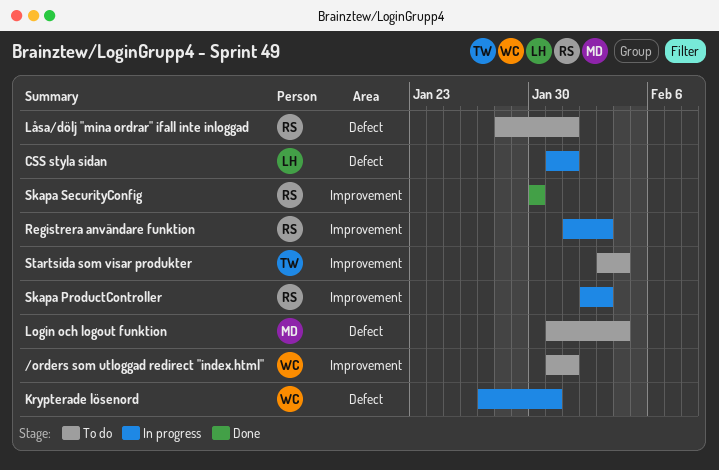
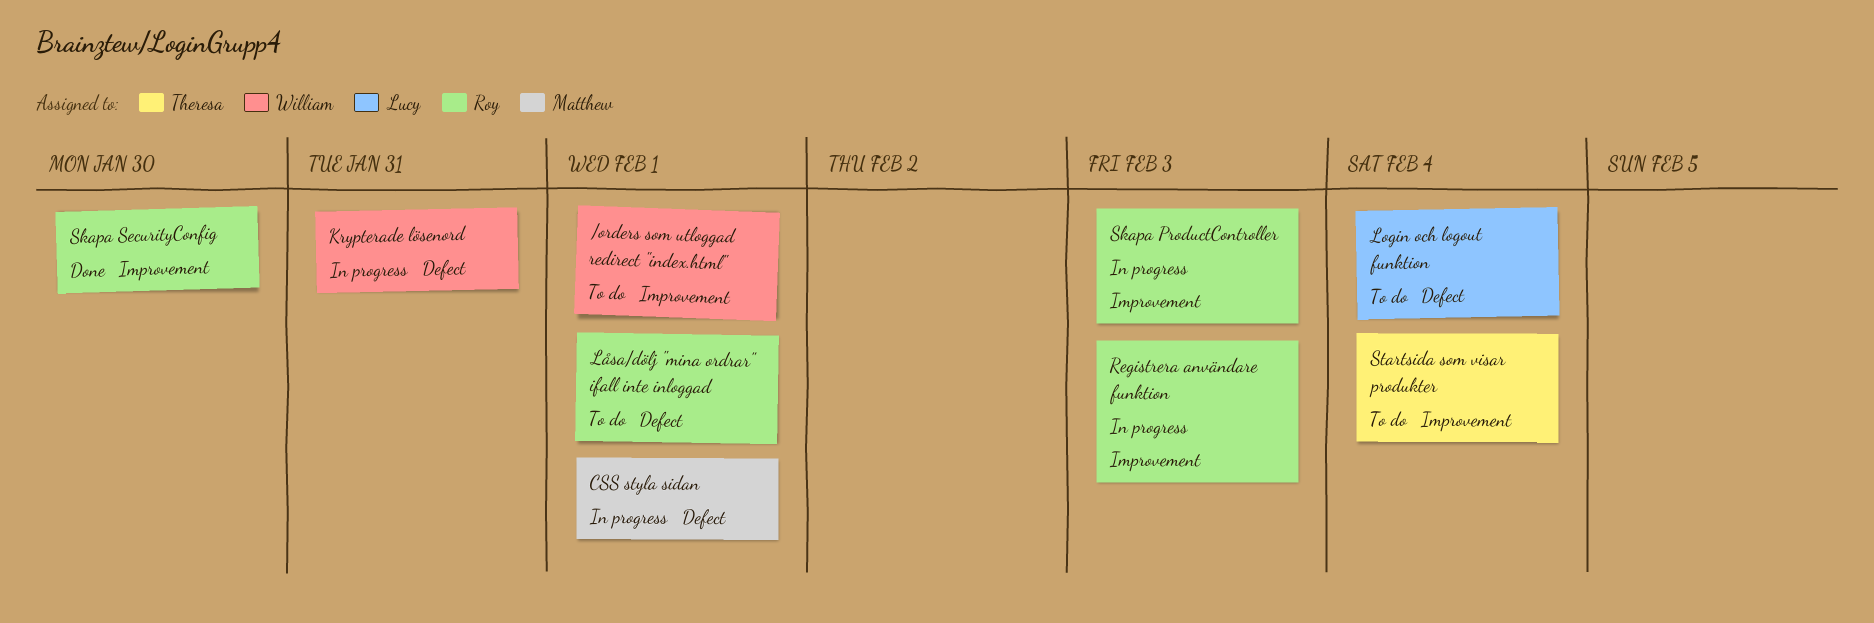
CSS styla sidan, owner: Lucy -> Matthew
Login och logout funktion, owner: Matthew -> Lucy

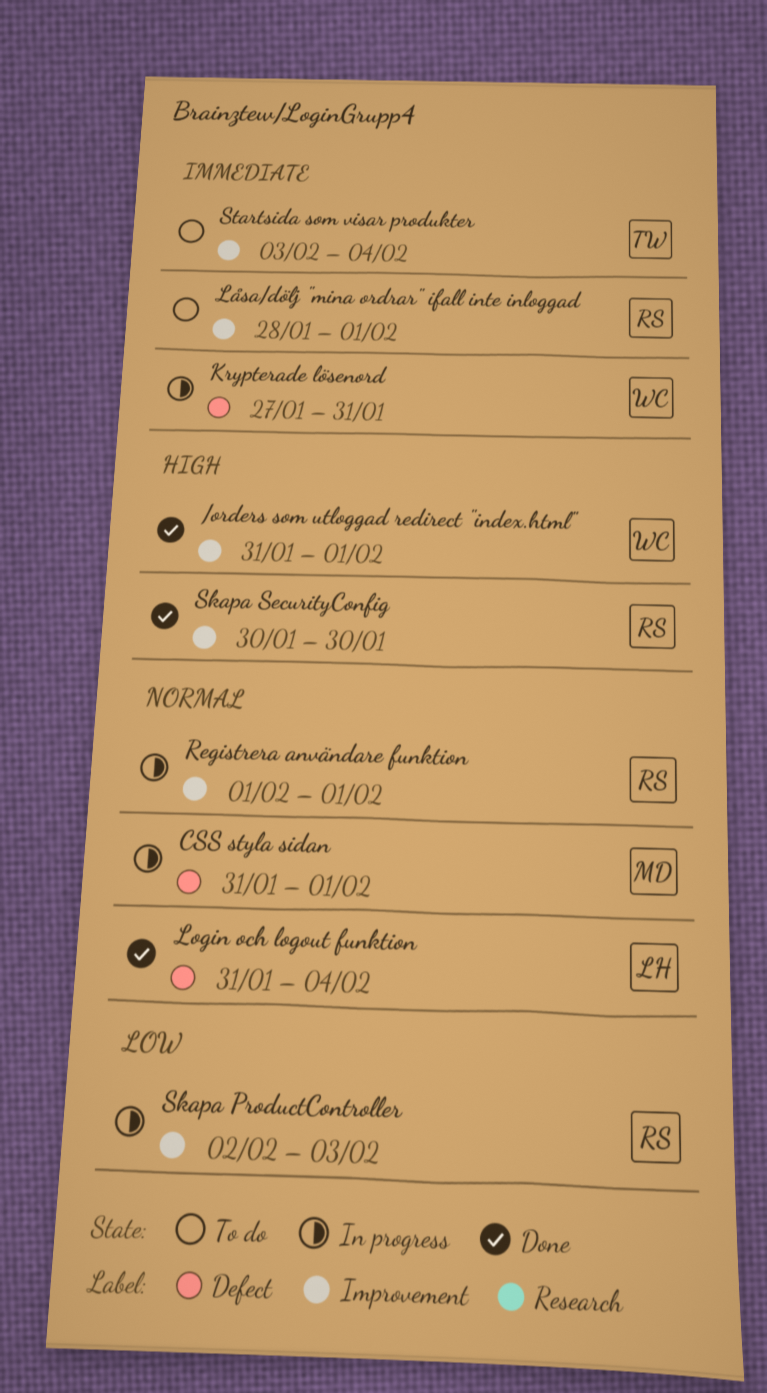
/orders som utloggad redirect "index.html", status: To do -> Done
Login och logout funktion, status: To do -> Done
Låsa/dölj "mina ordrar" ifall inte inloggad, label: Defect -> Improvement
Registrera användare funktion, due: Feb 3 -> Feb 1

